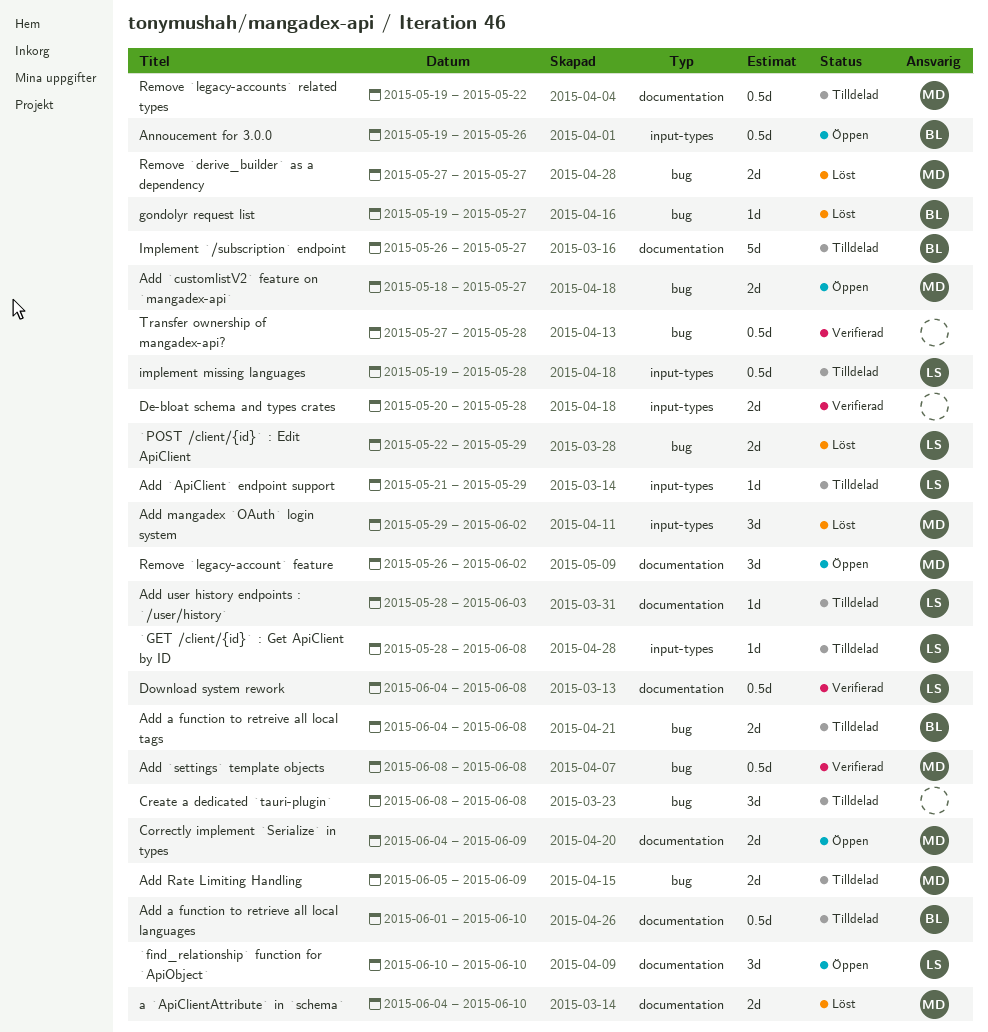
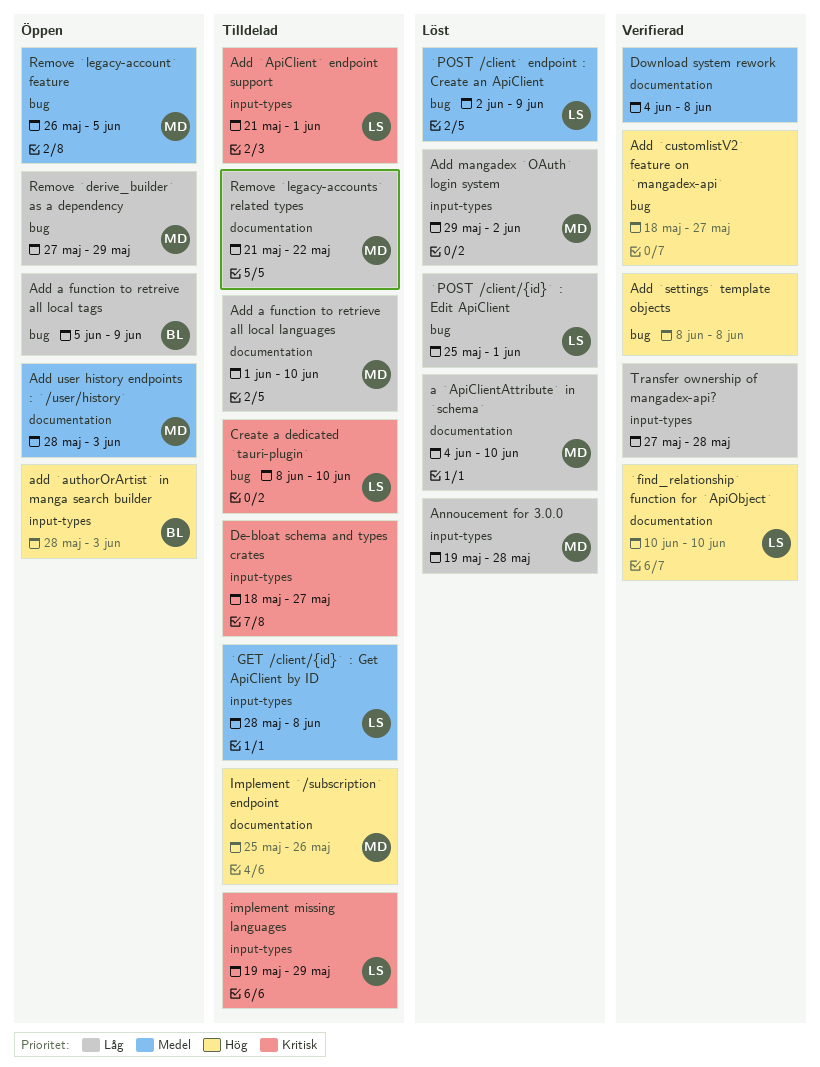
`find_relationship` function for `ApiObject`, status: Öppen -> Verifierad
`POST /client/{id}` : Edit ApiClient, start: May 22 -> May 25
`POST /client/{id}` : Edit ApiClient, due: May 29 -> Jun 1
`POST /client` endpoint : Create an ApiClient: none -> present
Add `ApiClient` endpoint support, due: May 29 -> Jun 1
add `authorOrArtist` in manga search builder: none -> present
Add `customlistV2` feature on `mangadex-api`, status: Öppen -> Verifierad
Add `customlistV2` feature on `mangadex-api`, owner: MD -> none
Add `settings` template objects, owner: MD -> none
Add a function to retreive all local tags, status: Tilldelad -> Öppen
Add a function to retreive all local tags, start: Jun 4 -> Jun 5
Add a function to retreive all local tags, due: Jun 8 -> Jun 9
Add a function to retrieve all local languages, owner: BL -> MD
Add Rate Limiting Handling: present -> none
Add user history endpoints : `/user/history`, status: Tilldelad -> Öppen
Add user history endpoints : `/user/history`, owner: LS -> MD
Annoucement for 3.0.0, status: Öppen -> Löst
Annoucement for 3.0.0, owner: BL -> MD
Annoucement for 3.0.0, due: May 26 -> May 28
Correctly implement `Serialize` in types: present -> none
Create a dedicated `tauri-plugin`, owner: none -> LS
Create a dedicated `tauri-plugin`, due: Jun 8 -> Jun 10
De-bloat schema and types crates, status: Verifierad -> Tilldelad
De-bloat schema and types crates, start: May 20 -> May 18
De-bloat schema and types crates, due: May 28 -> May 27
Download system rework, owner: LS -> none
gondolyr request list: present -> none
Implement `/subscription` endpoint, owner: BL -> MD
Implement `/subscription` endpoint, start: May 26 -> May 25
Implement `/subscription` endpoint, due: May 27 -> May 26
implement missing languages, due: May 28 -> May 29
Remove `derive_builder` as a dependency, status: Löst -> Öppen
Remove `derive_builder` as a dependency, due: May 27 -> May 29
Remove `legacy-account` feature, label: documentation -> bug
Remove `legacy-account` feature, due: Jun 2 -> Jun 5
Remove `legacy-accounts` related types, start: May 19 -> May 21
Transfer ownership of mangadex-api?, label: bug -> input-types

